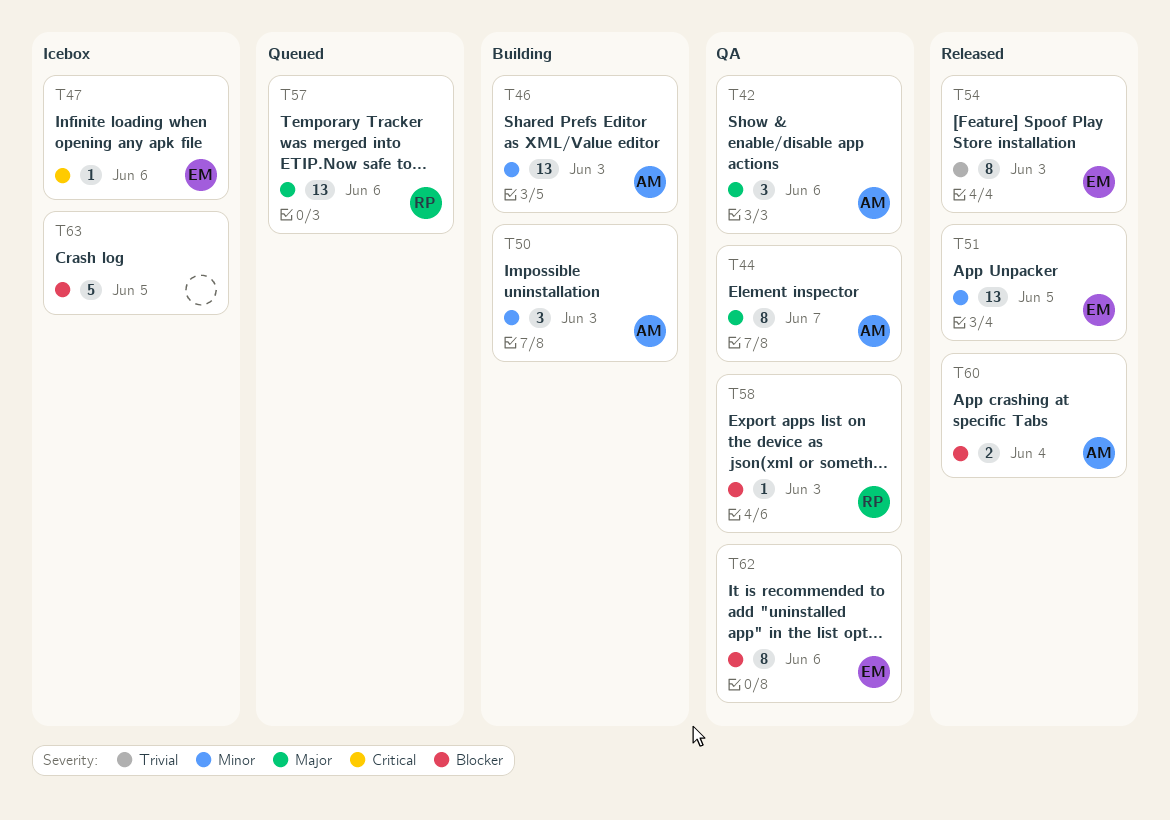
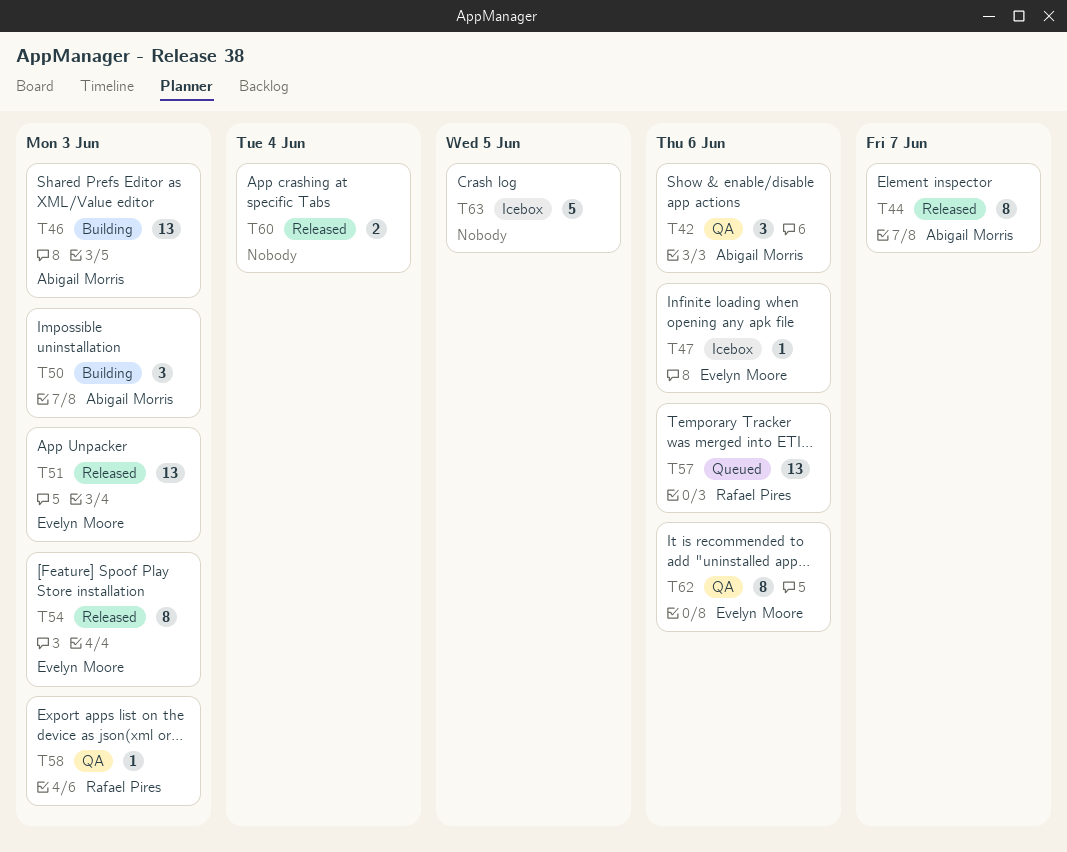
T44, status: QA -> Released
T51, due: Jun 5 -> Jun 3
T60, owner: Abigail Morris -> none

